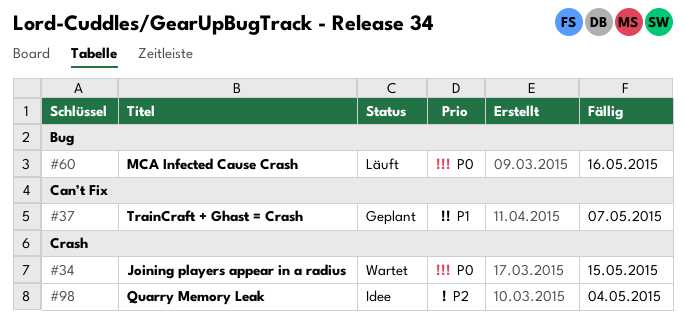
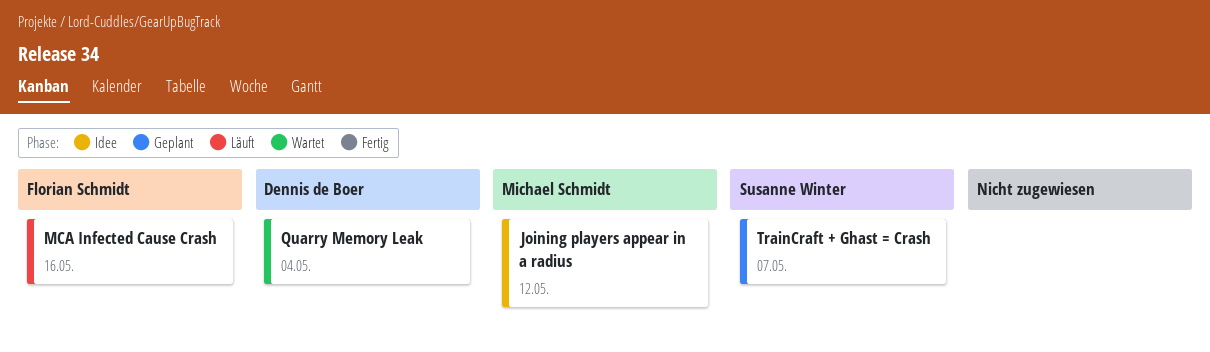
Joining players appear in a radius, status: Wartet -> Idee
Joining players appear in a radius, due: May 15 -> May 12
Quarry Memory Leak, status: Idee -> Wartet

